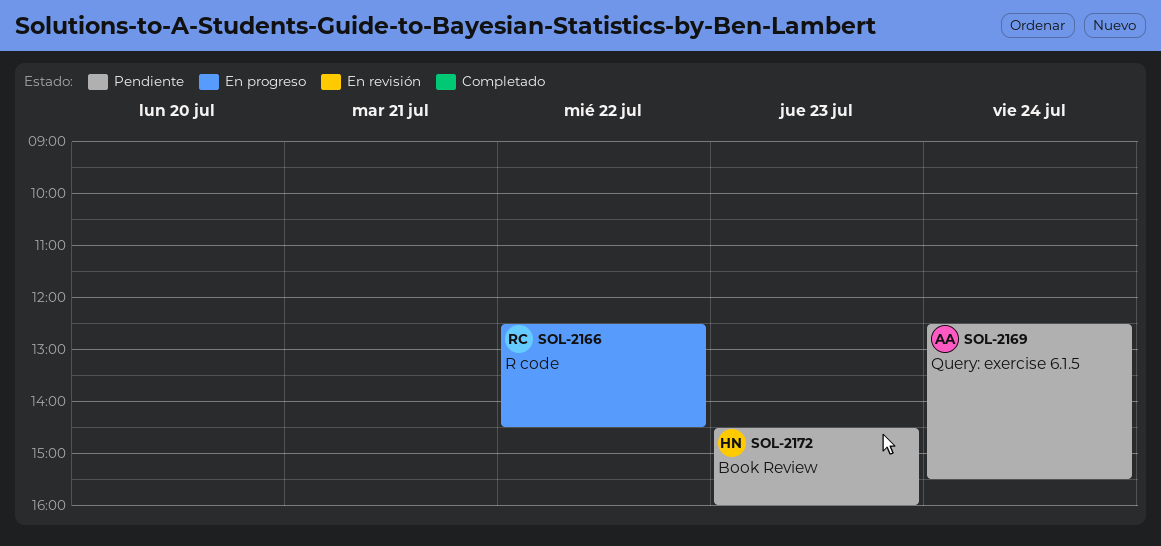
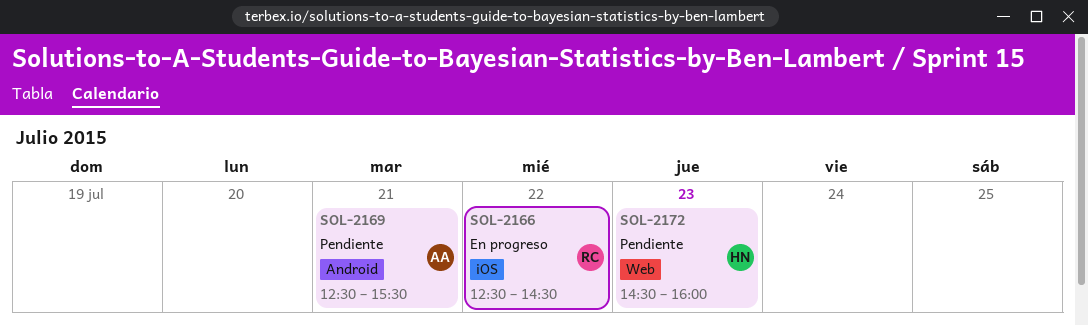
SOL-2169, day: Jul 24 -> Jul 21

